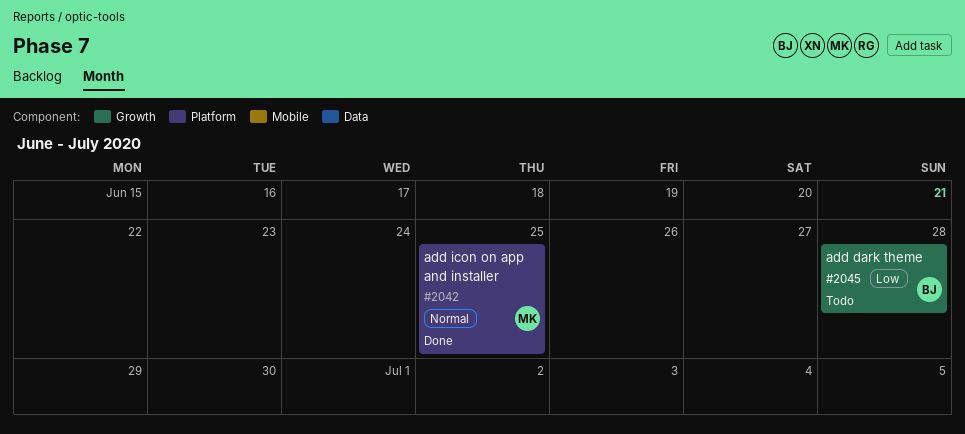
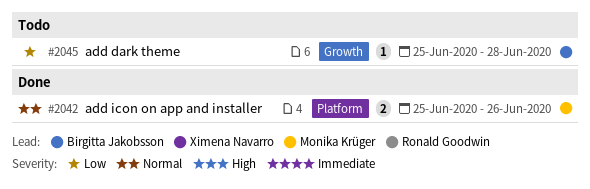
#2042, due: Jun 25 -> Jun 26

